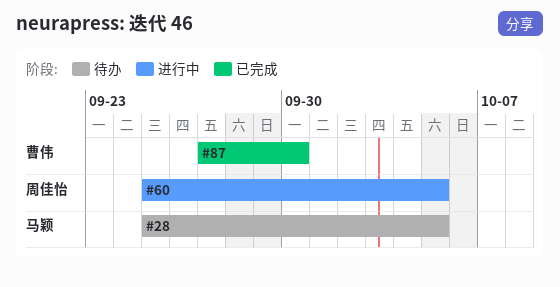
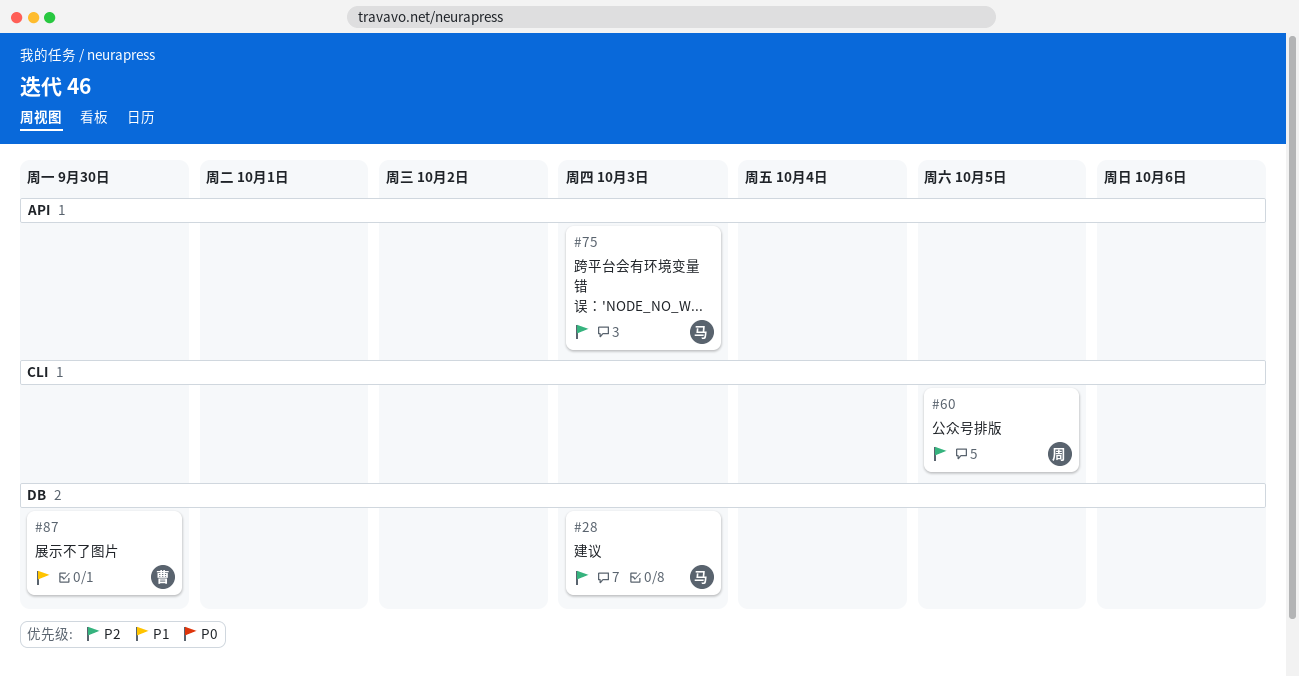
#28, due: Oct 5 -> Oct 3
#75: none -> present

